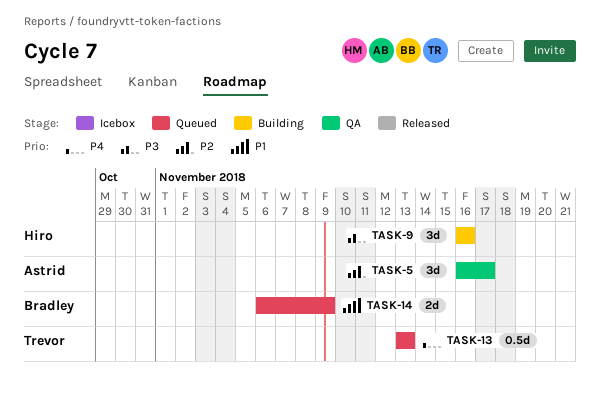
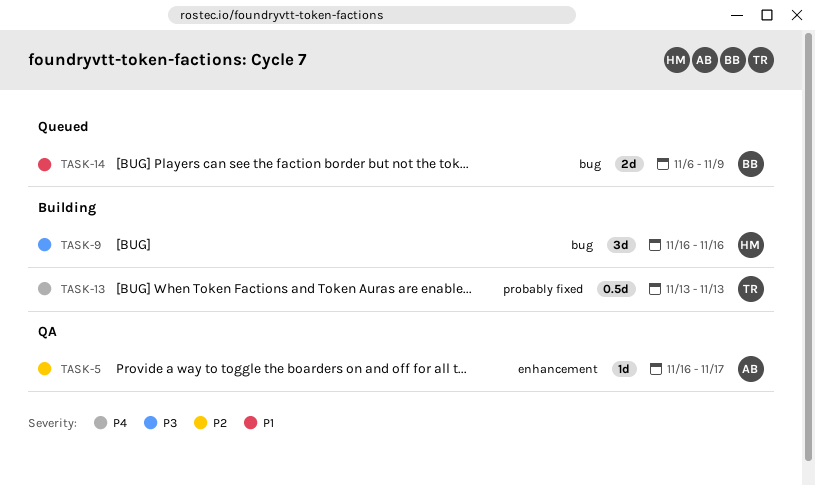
TASK-5, estimate: 3d -> 1d
TASK-13, status: Queued -> Building

